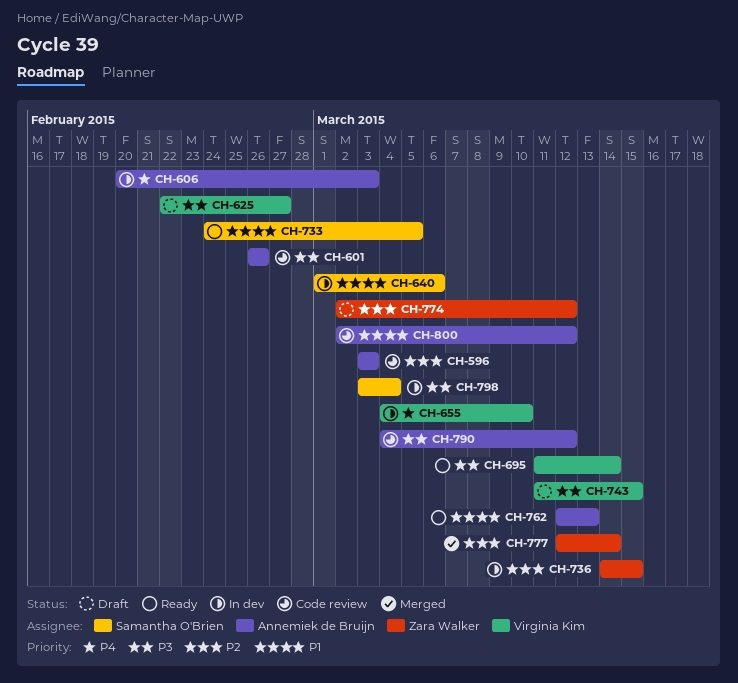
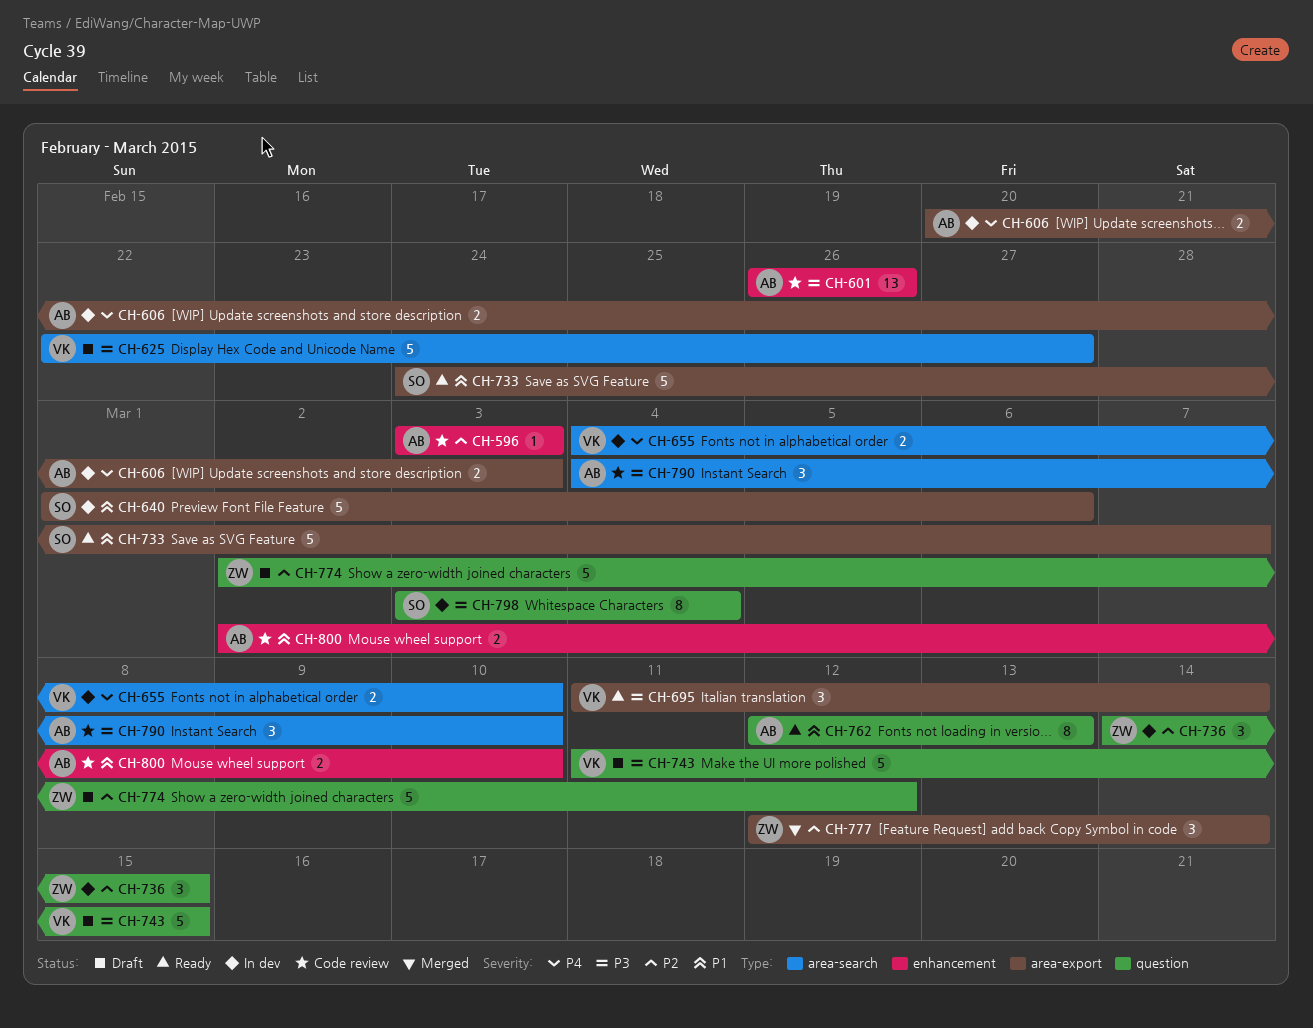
CH-733, due: Mar 5 -> Mar 7
CH-790, due: Mar 12 -> Mar 10
CH-800, due: Mar 12 -> Mar 10

